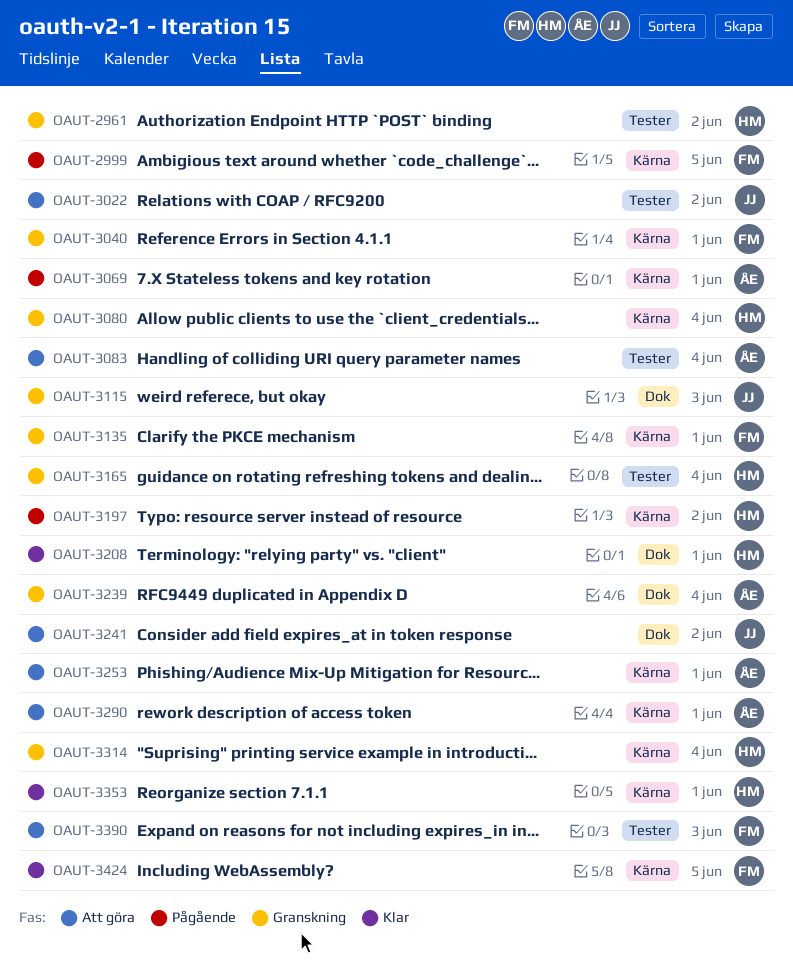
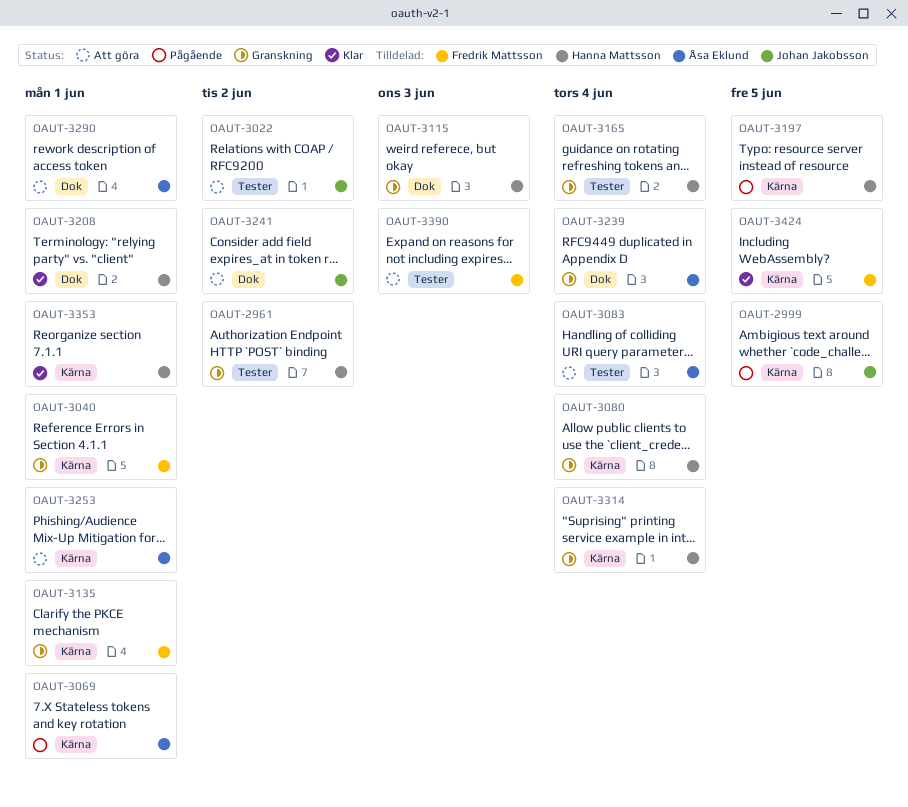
OAUT-2999, owner: Fredrik Mattsson -> Johan Jakobsson
OAUT-3115, owner: Johan Jakobsson -> Hanna Mattsson
OAUT-3197, due: Jun 2 -> Jun 5
OAUT-3290, label: Kärna -> Dok

